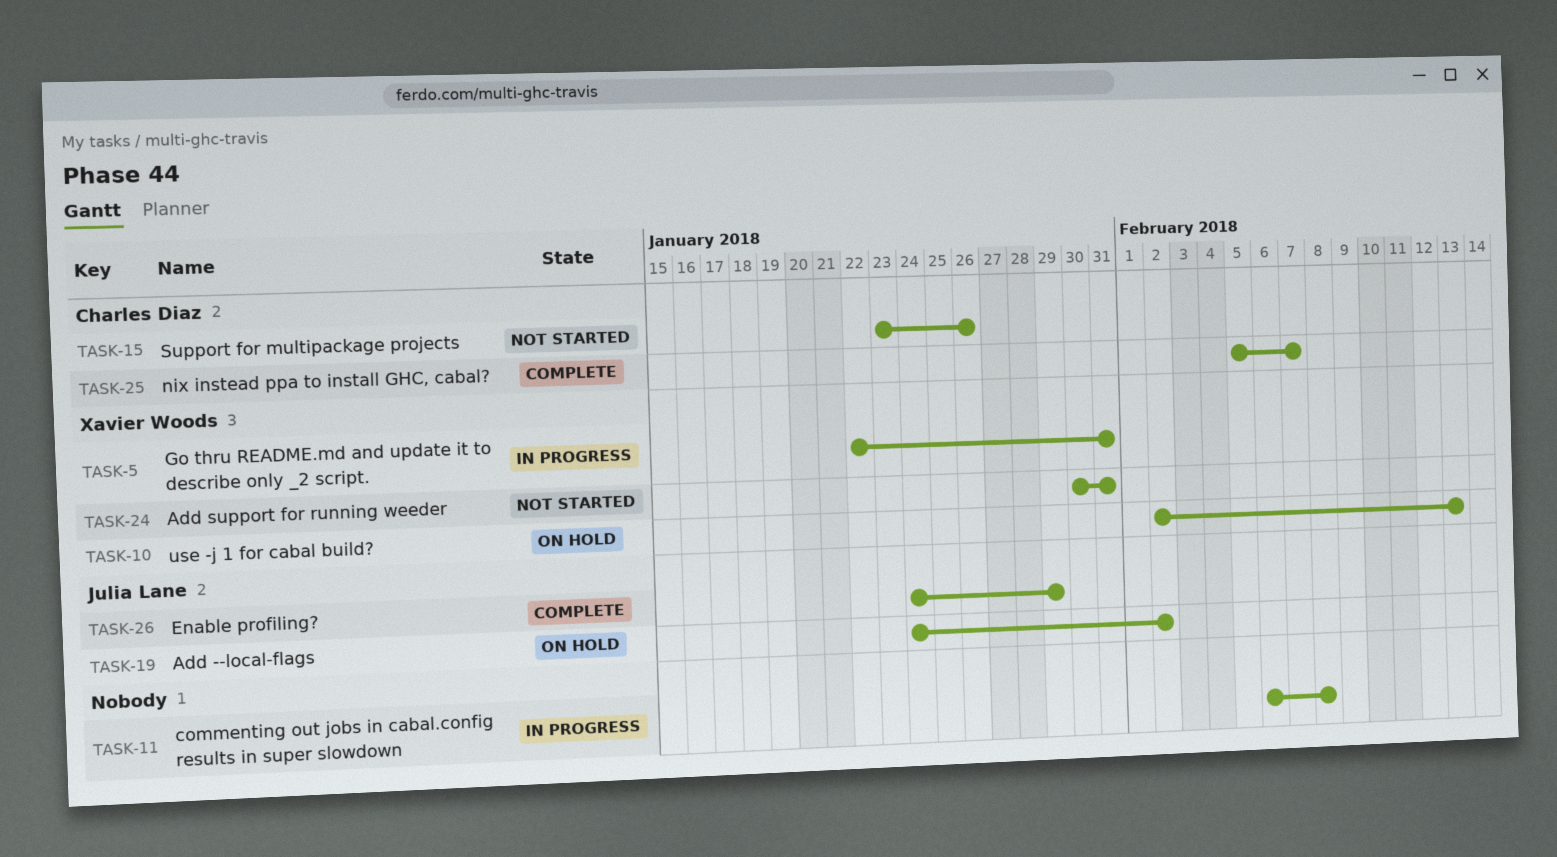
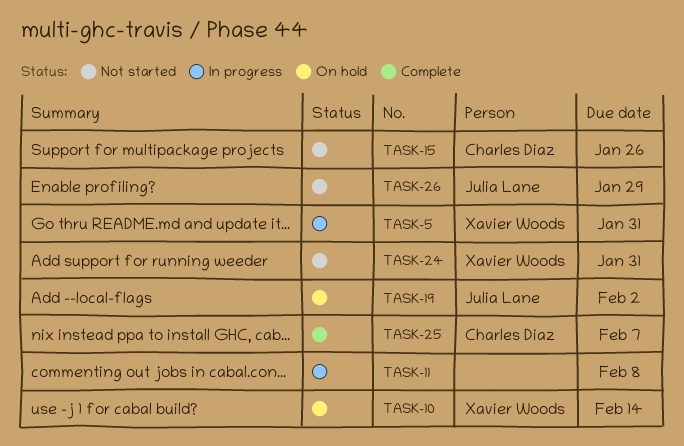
TASK-10, due: Feb 13 -> Feb 14
TASK-26, status: Complete -> Not started

